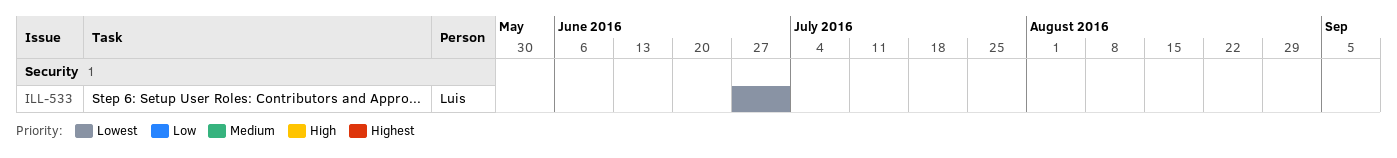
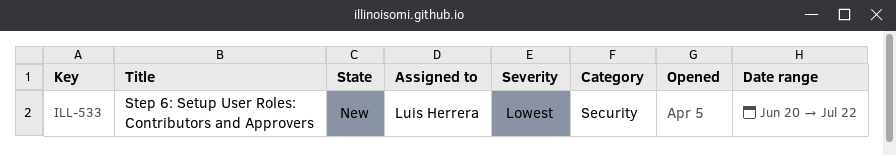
ILL-533, start: Jun 27 -> Jun 20
ILL-533, due: Jul 1 -> Jul 22

